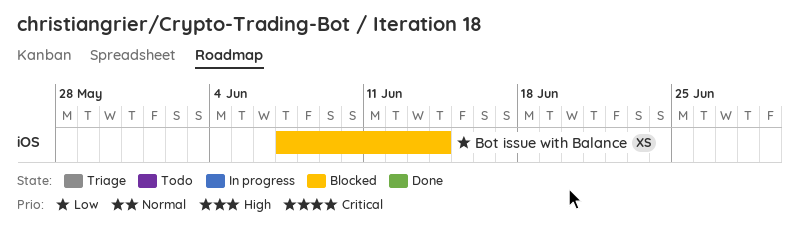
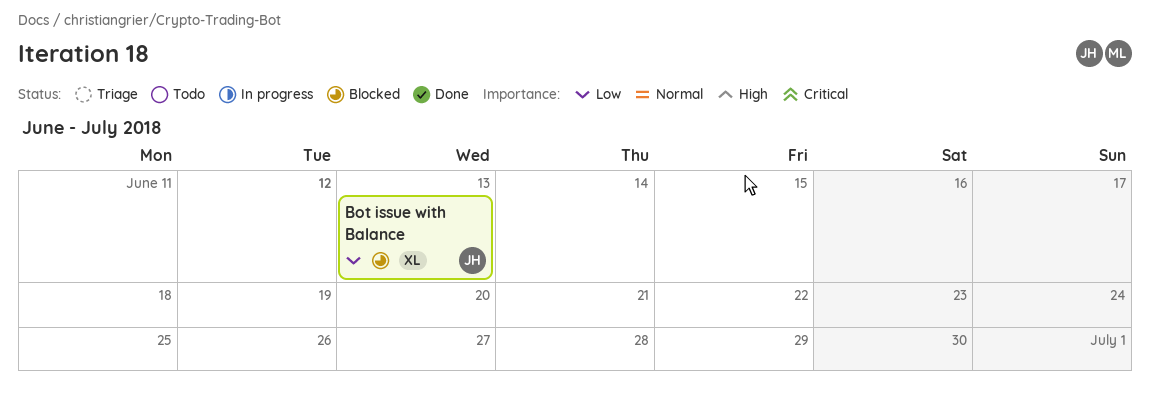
Bot issue with Balance, estimate: XS -> XL
Bot issue with Balance, due: Jun 14 -> Jun 13

